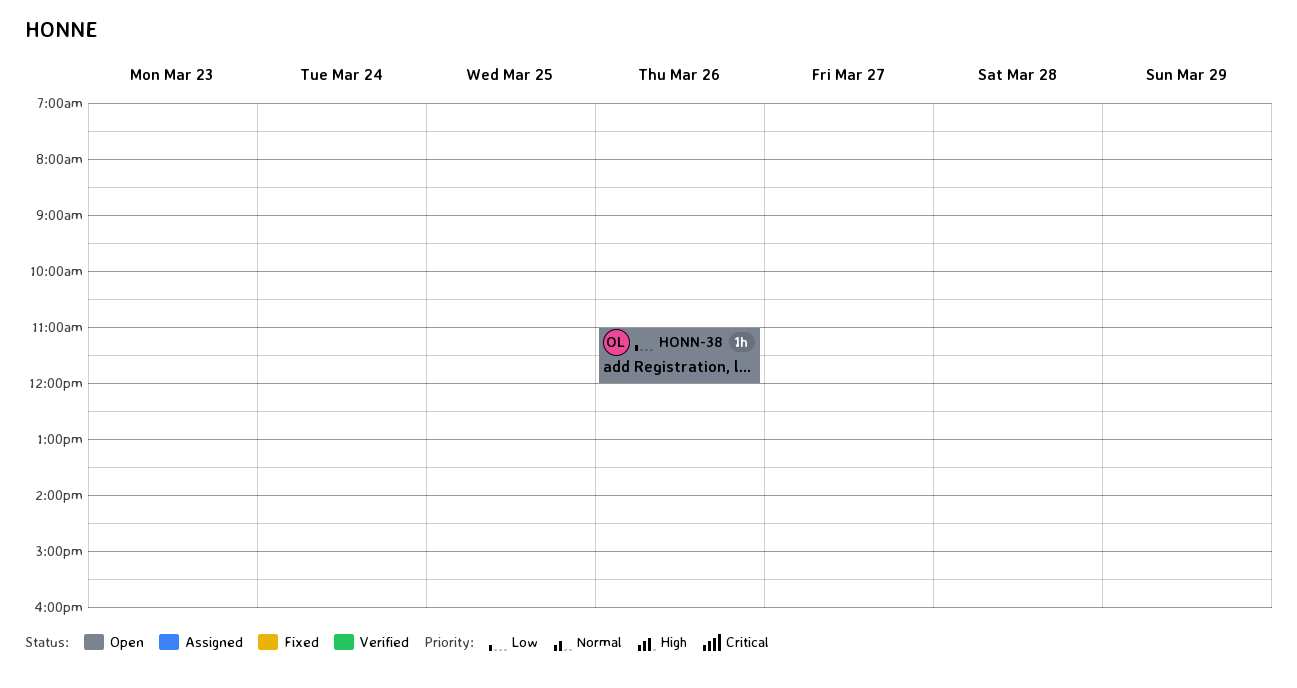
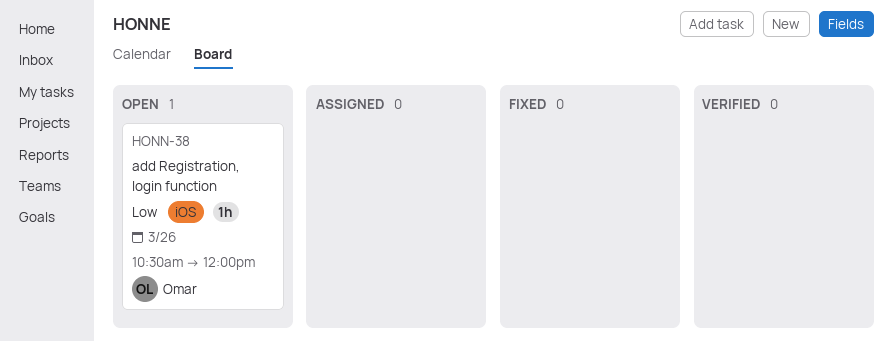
HONN-38, begins: 11:00 -> 10:30

